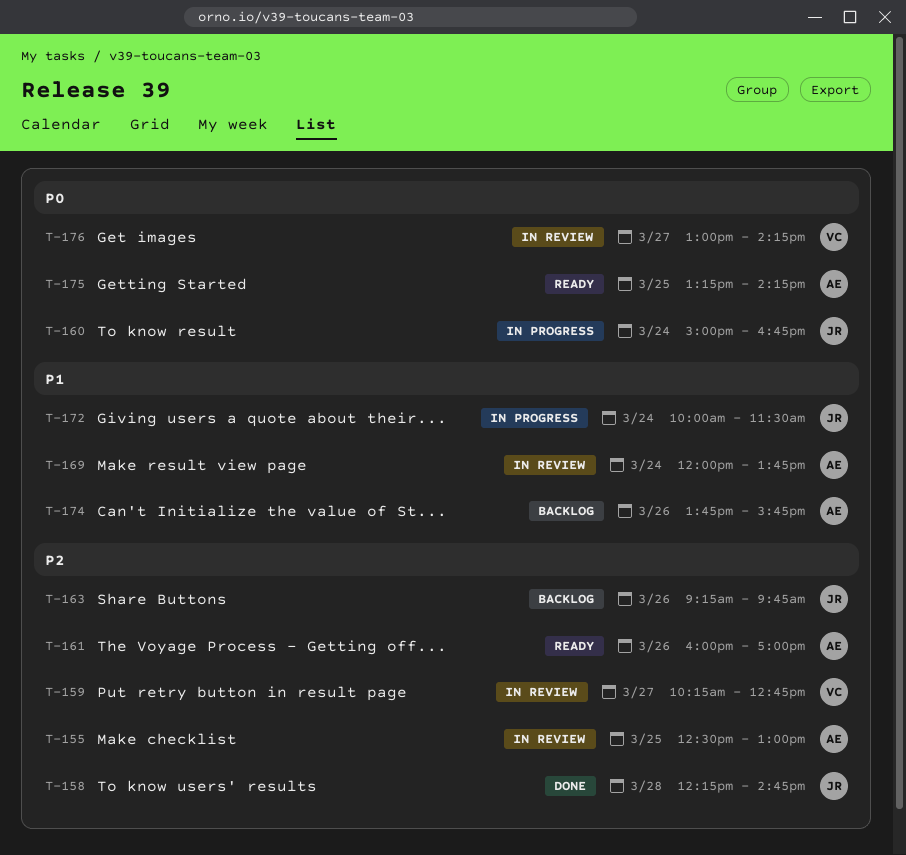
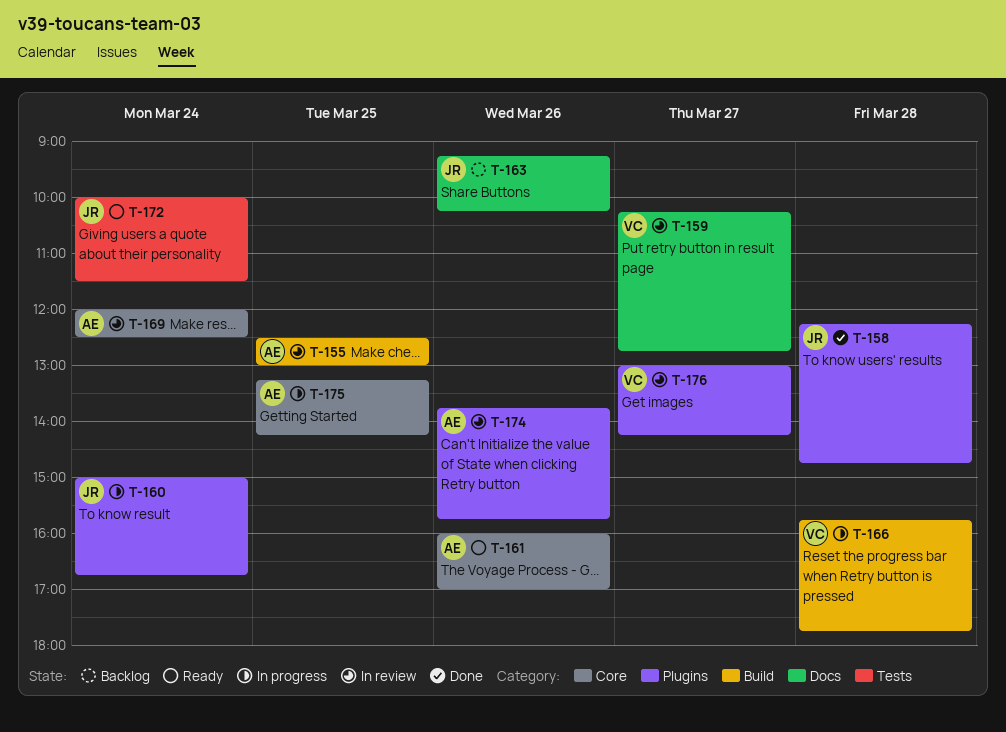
T-163, ends: 09:45 -> 10:15
T-166: none -> present
T-169, ends: 13:45 -> 12:30
T-172, status: In progress -> Ready
T-174, status: Backlog -> In review
T-175, status: Ready -> In progress

